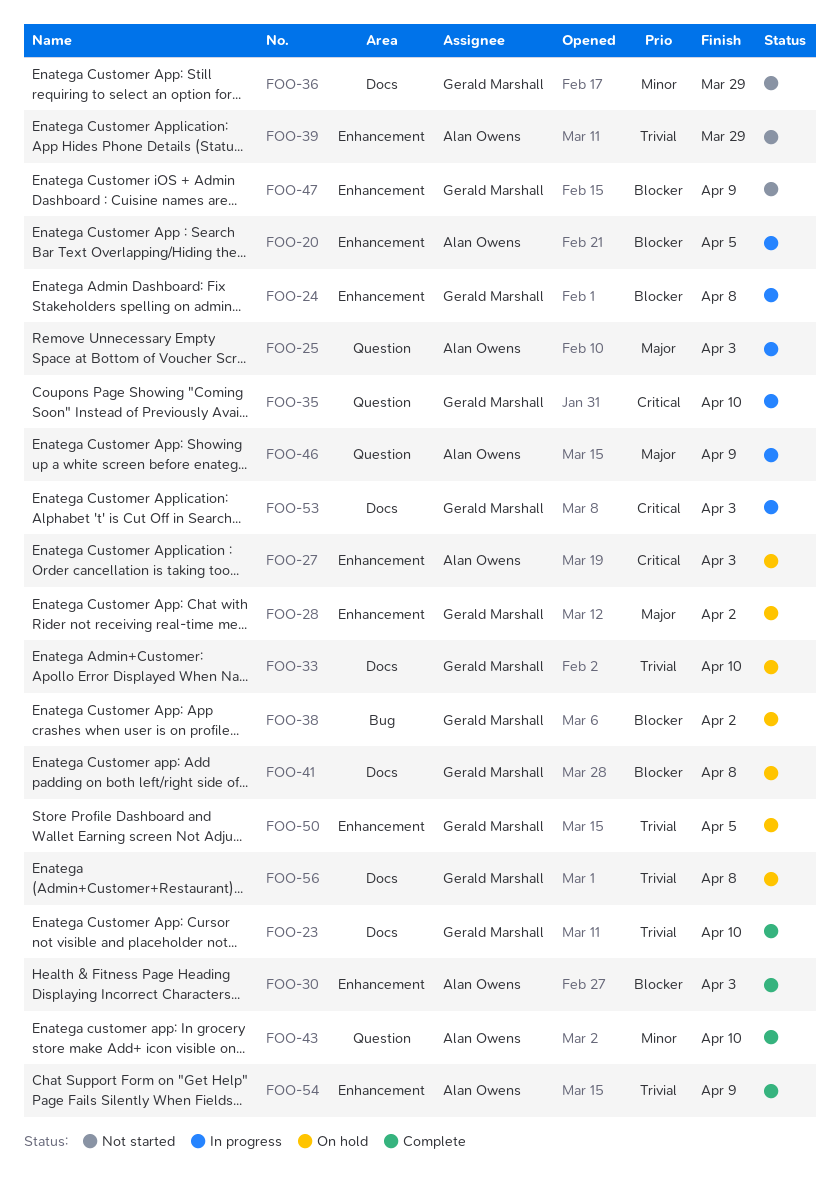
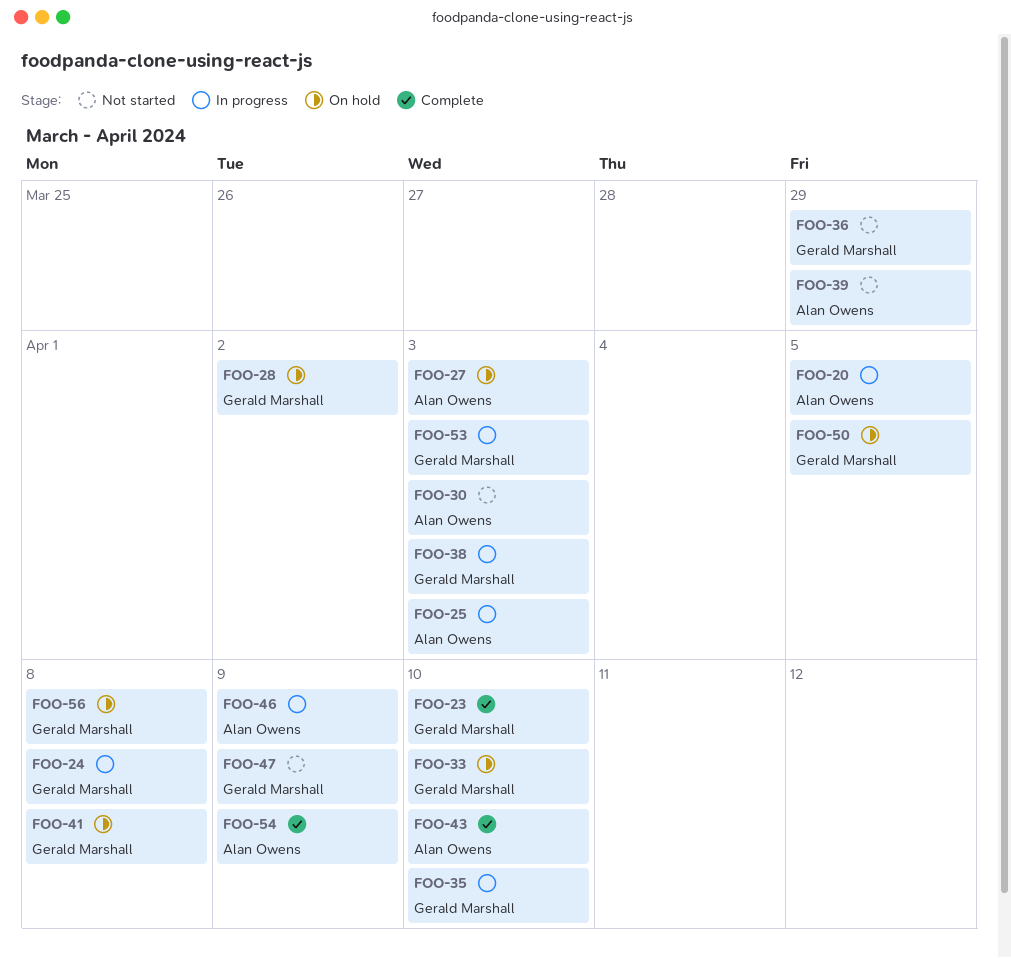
FOO-30, status: Complete -> Not started
FOO-38, status: On hold -> In progress
FOO-38, due: Apr 2 -> Apr 3

